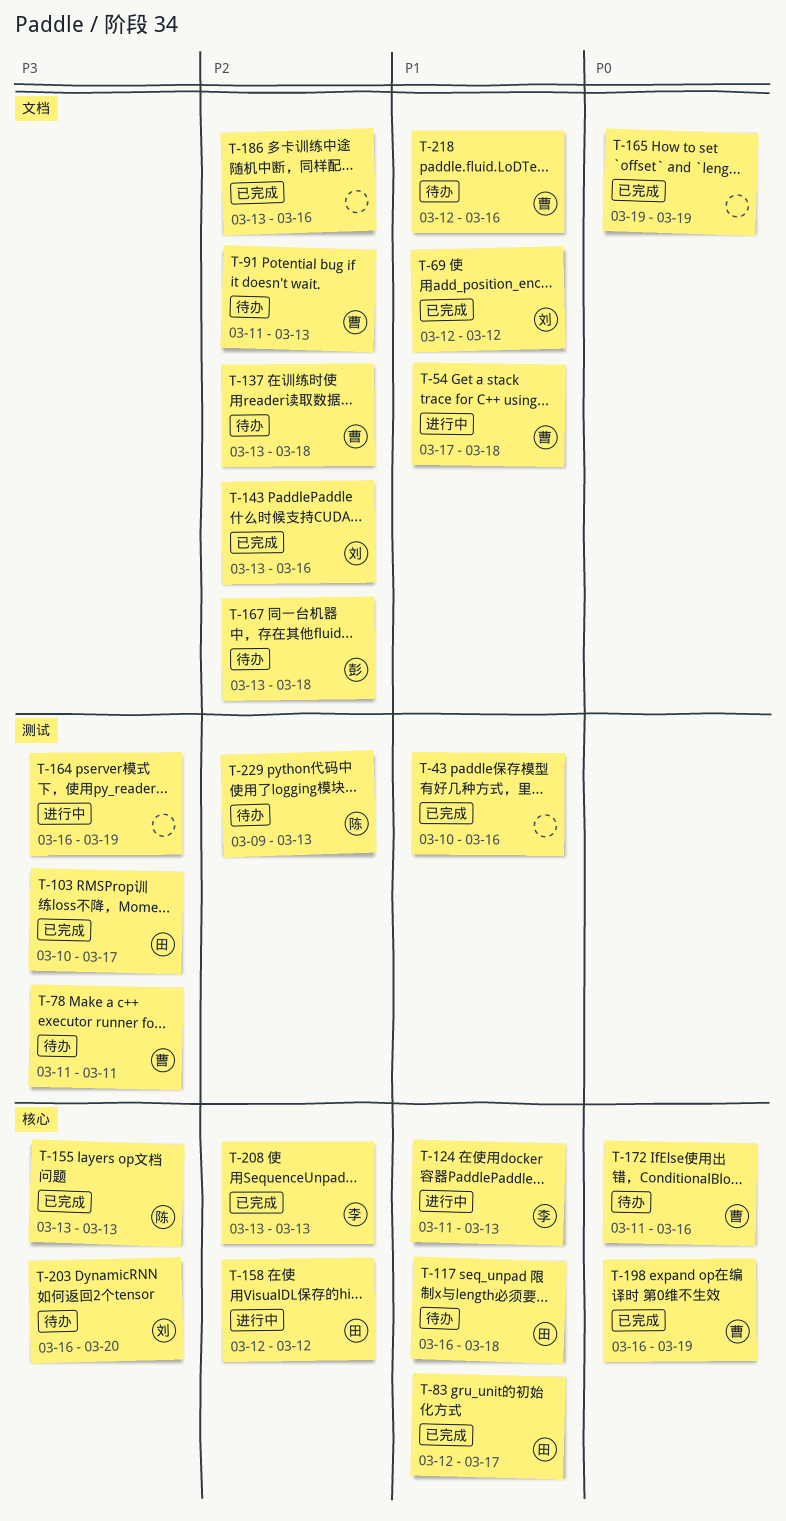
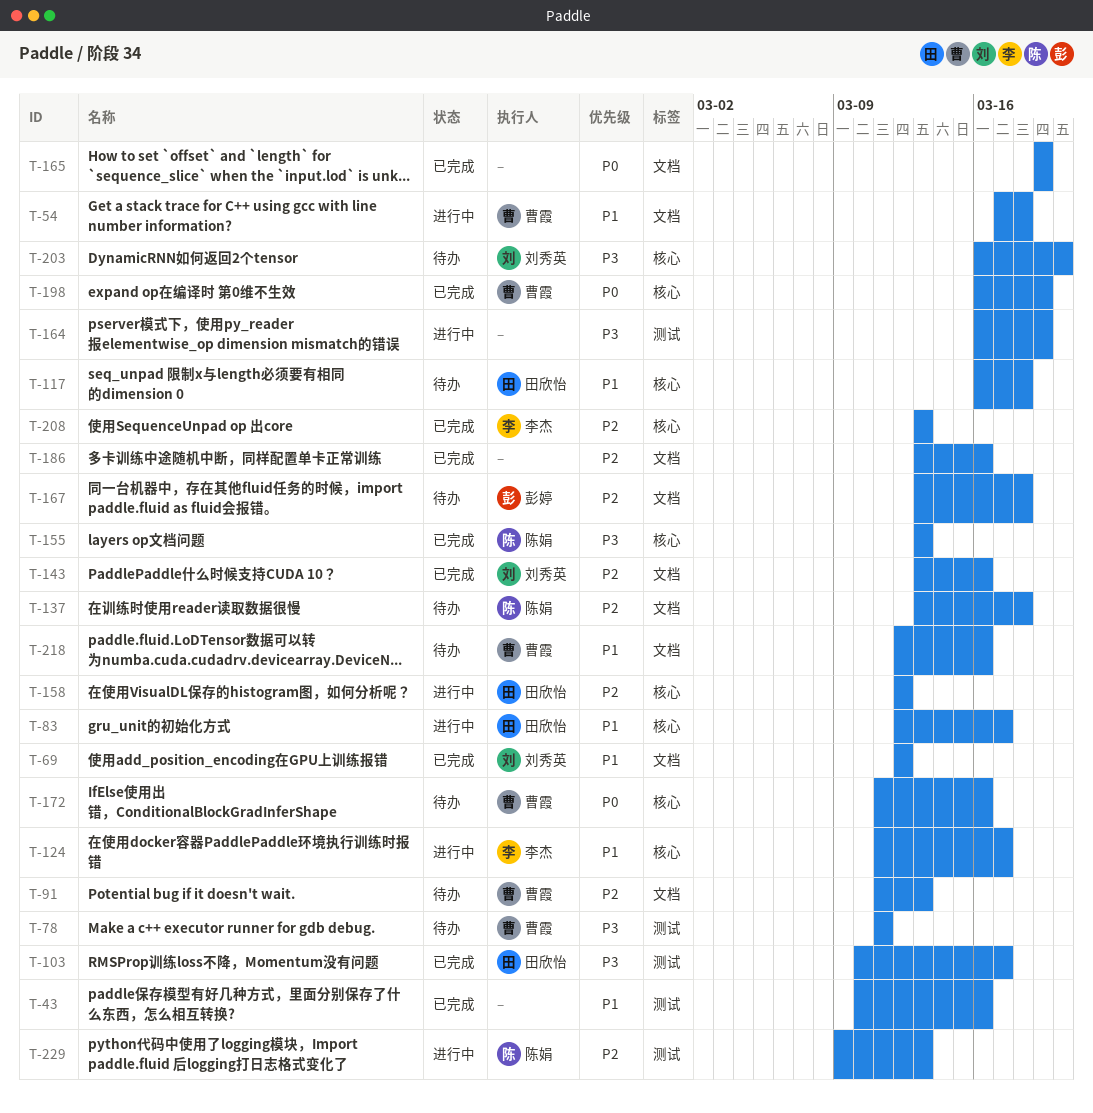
T-83, status: 已完成 -> 进行中
T-124, due: Mar 13 -> Mar 17
T-137, owner: 曹霞 -> 陈娟
T-229, status: 待办 -> 进行中

